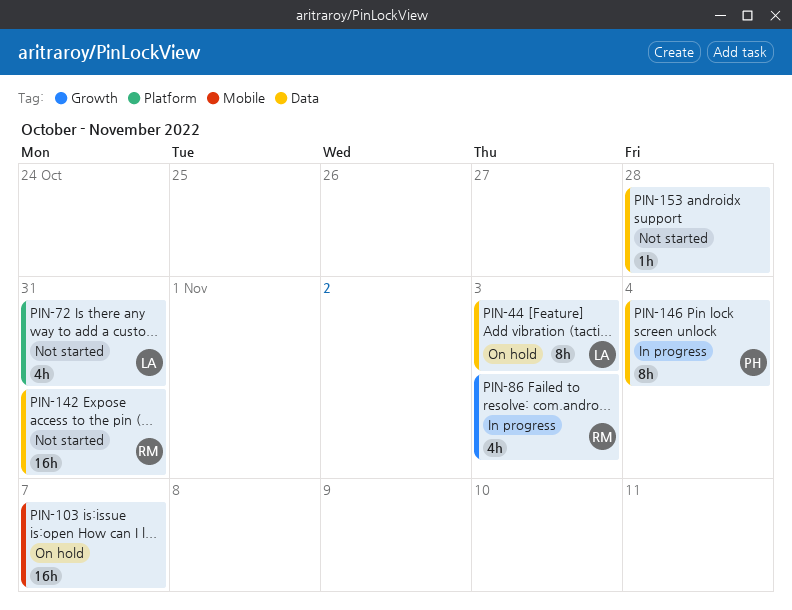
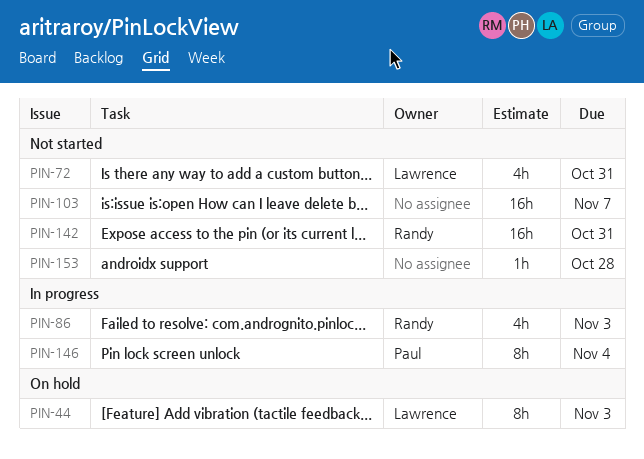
PIN-103, status: On hold -> Not started

